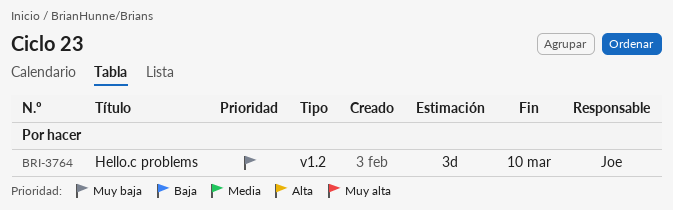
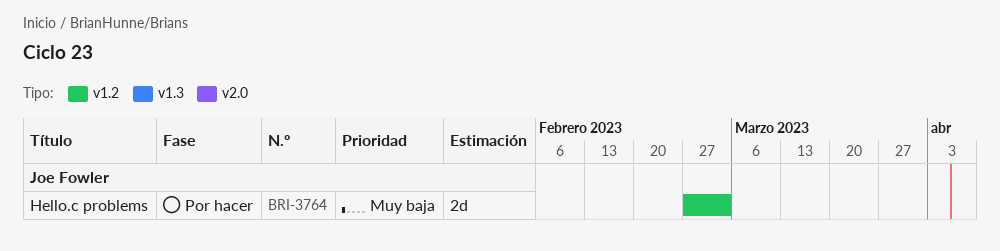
BRI-3764, estimate: 3d -> 2d
BRI-3764, due: Mar 10 -> Mar 3

